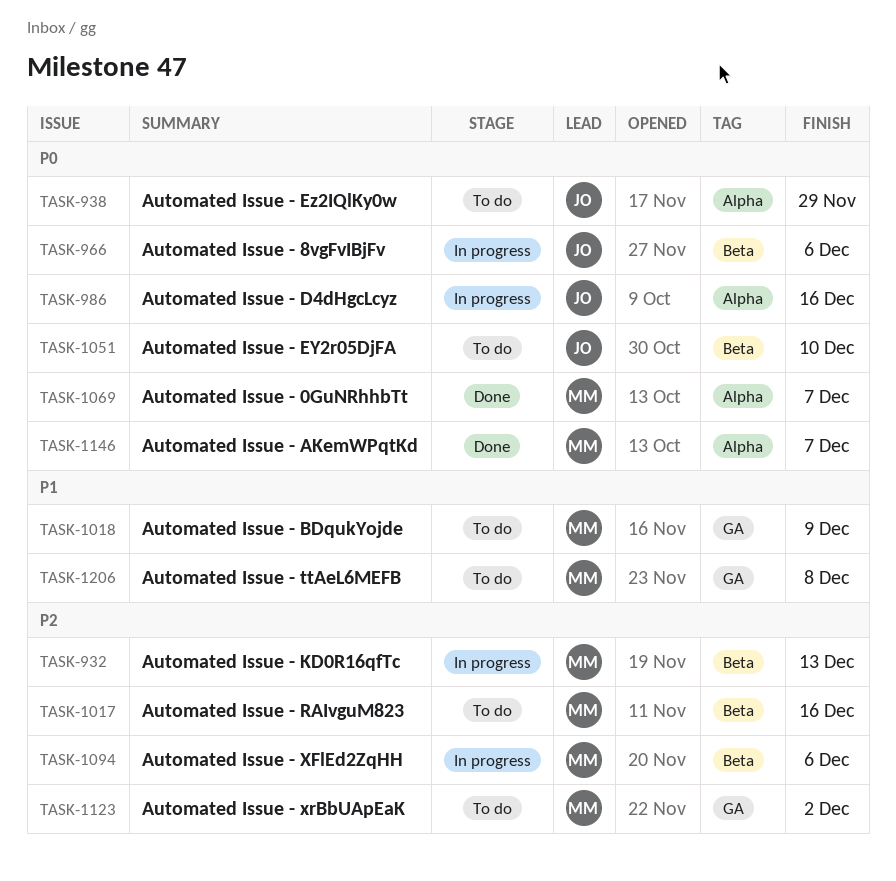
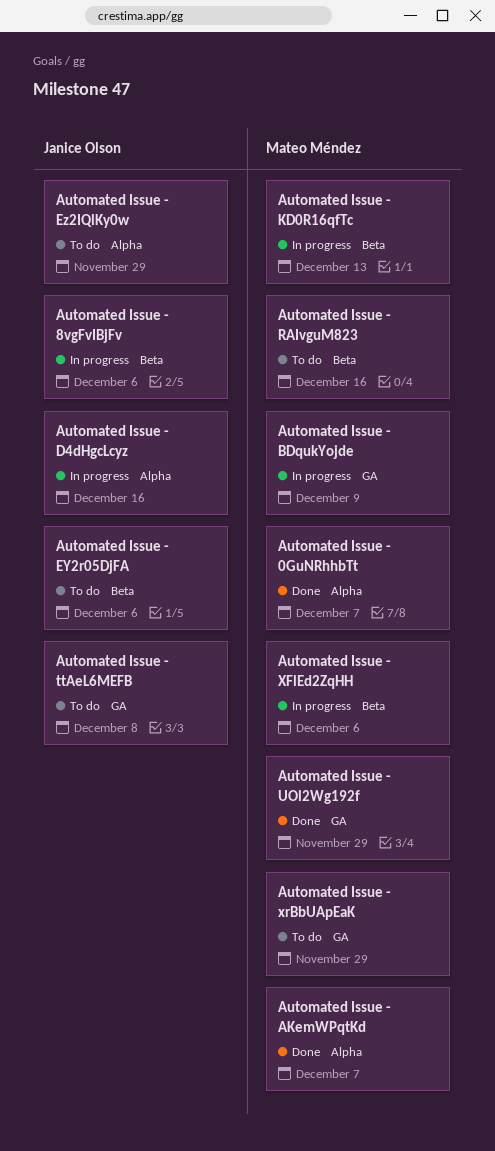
Automated Issue - BDqukYojde, status: To do -> In progress
Automated Issue - EY2r05DjFA, due: Dec 10 -> Dec 6
Automated Issue - ttAeL6MEFB, owner: Mateo Méndez -> Janice Olson
Automated Issue - UOl2Wg192f: none -> present
Automated Issue - xrBbUApEaK, due: Dec 2 -> Nov 29

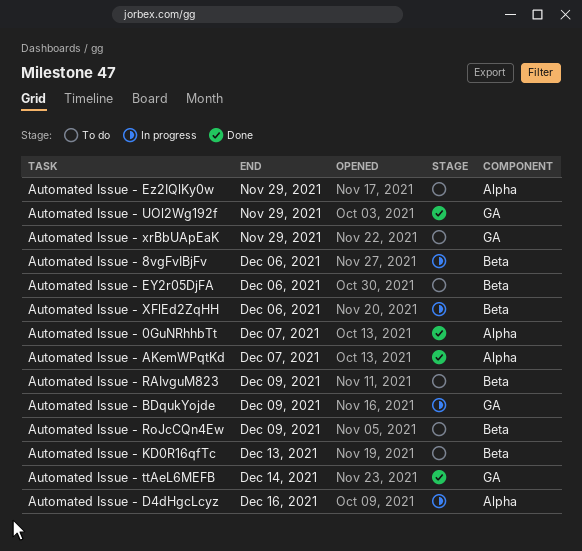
Automated Issue - KD0R16qfTc, status: In progress -> To do
Automated Issue - RAIvguM823, due: Dec 16 -> Dec 9
Automated Issue - RoJcCQn4Ew: none -> present
Automated Issue - ttAeL6MEFB, status: To do -> Done
Automated Issue - ttAeL6MEFB, due: Dec 8 -> Dec 14

